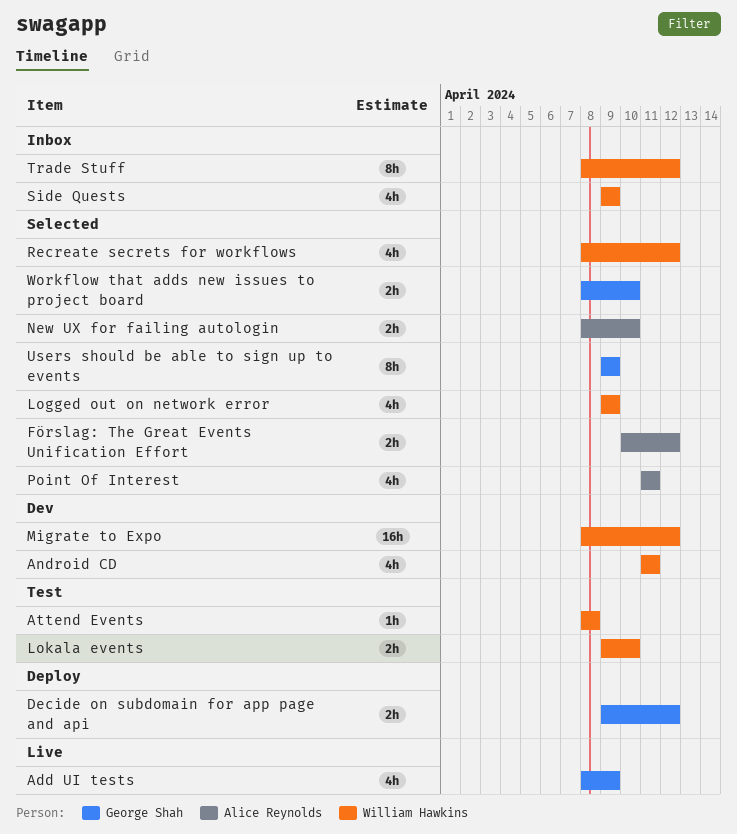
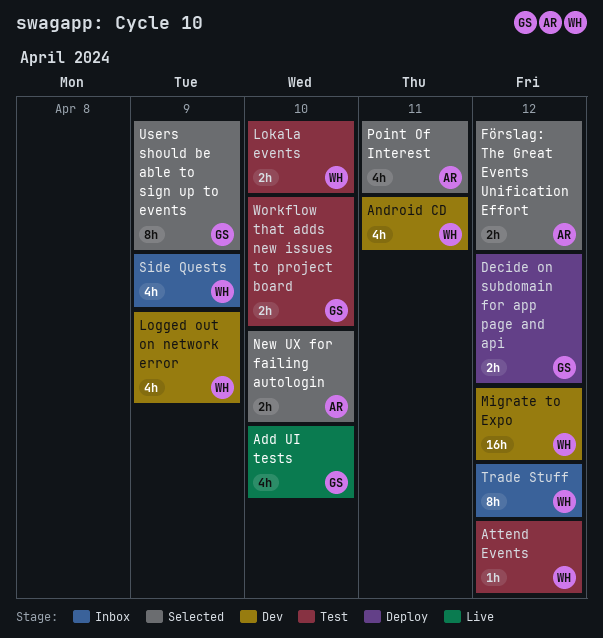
Add UI tests, due: Apr 9 -> Apr 10
Attend Events, due: Apr 8 -> Apr 12
Logged out on network error, status: Selected -> Dev
Recreate secrets for workflows: present -> none
Workflow that adds new issues to project board, status: Selected -> Test

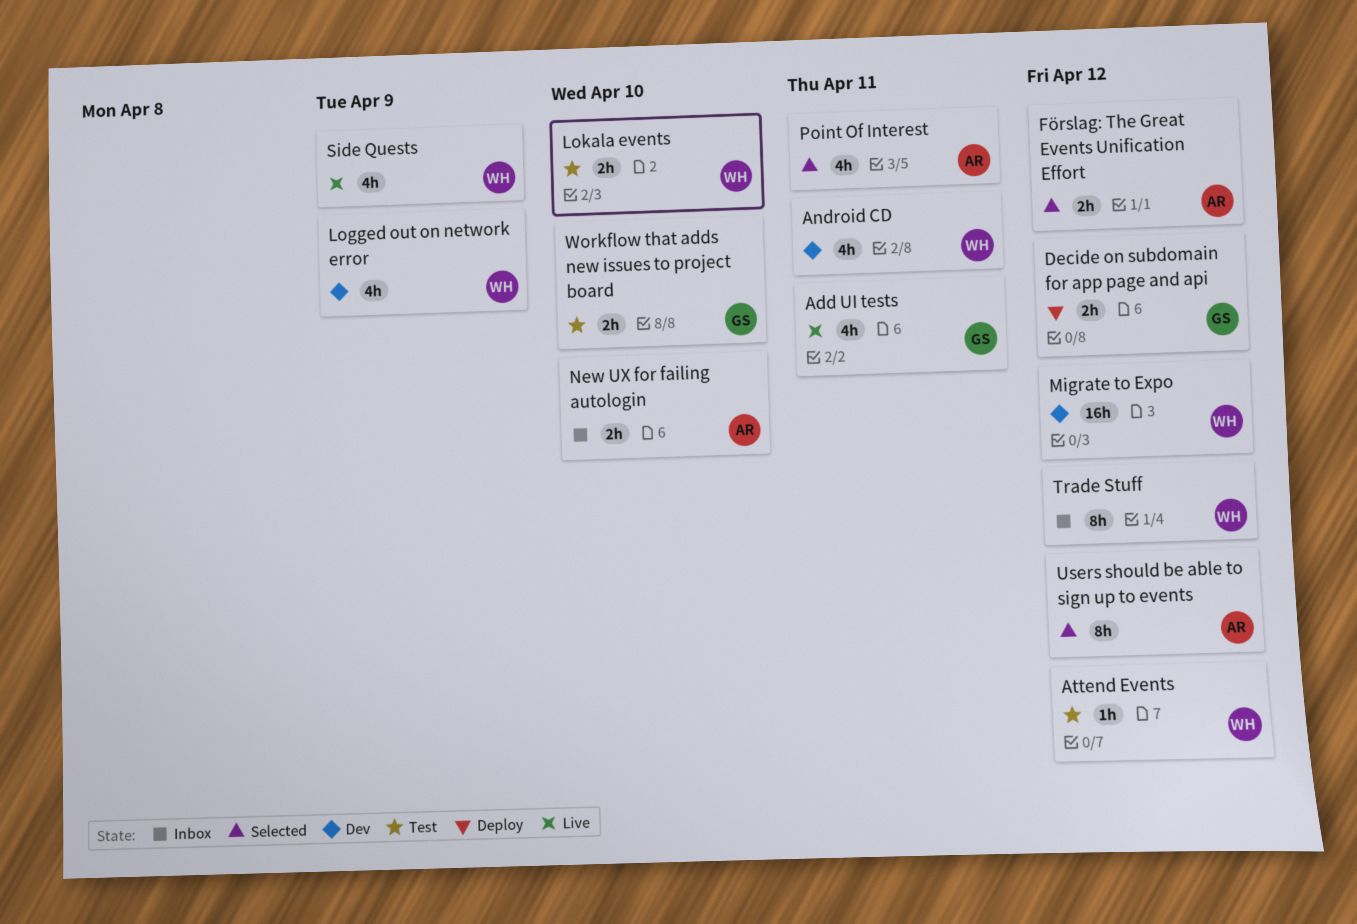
Add UI tests, due: Apr 10 -> Apr 11
New UX for failing autologin, status: Selected -> Inbox
Side Quests, status: Inbox -> Live
Users should be able to sign up to events, owner: GS -> AR
Users should be able to sign up to events, due: Apr 9 -> Apr 12

